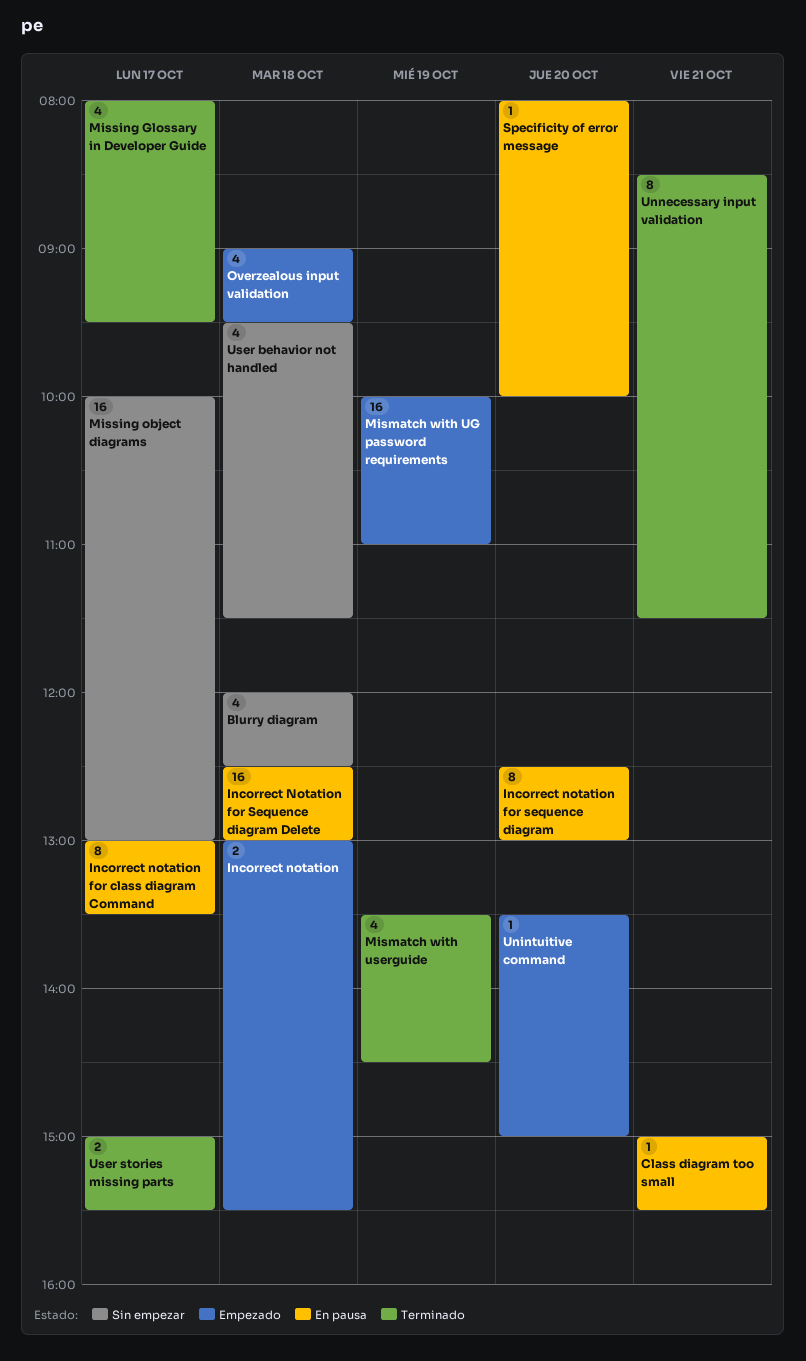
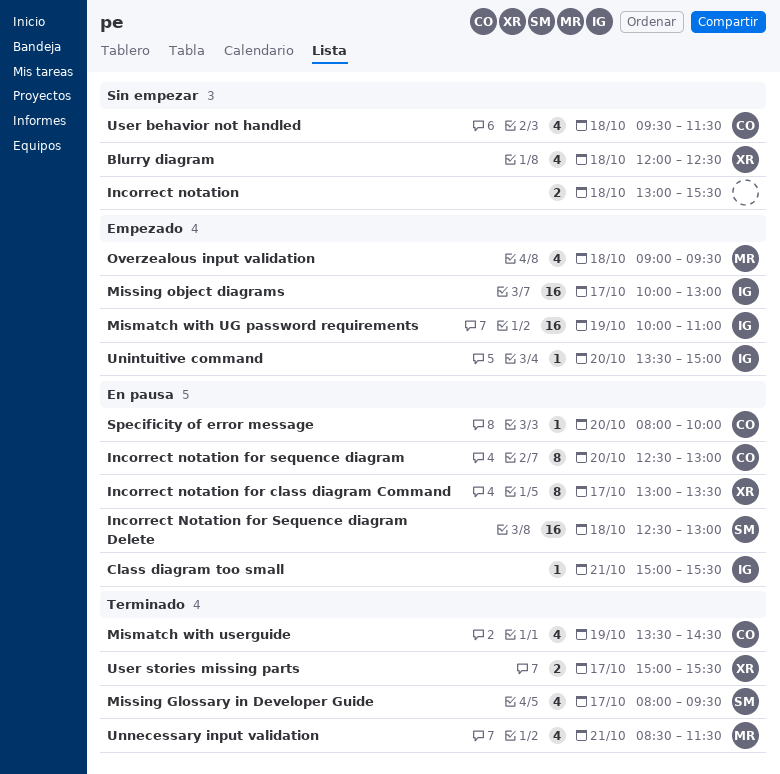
Incorrect notation, status: Empezado -> Sin empezar
Missing object diagrams, status: Sin empezar -> Empezado
Unnecessary input validation, estimate: 8 -> 4

